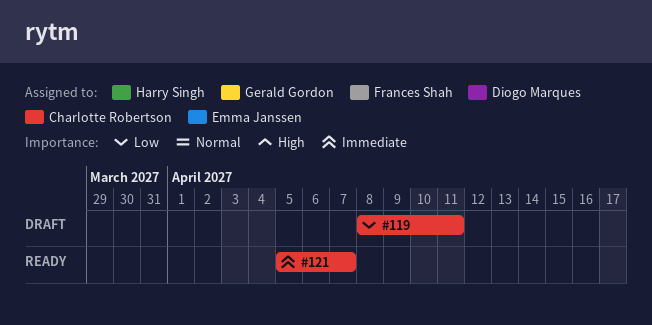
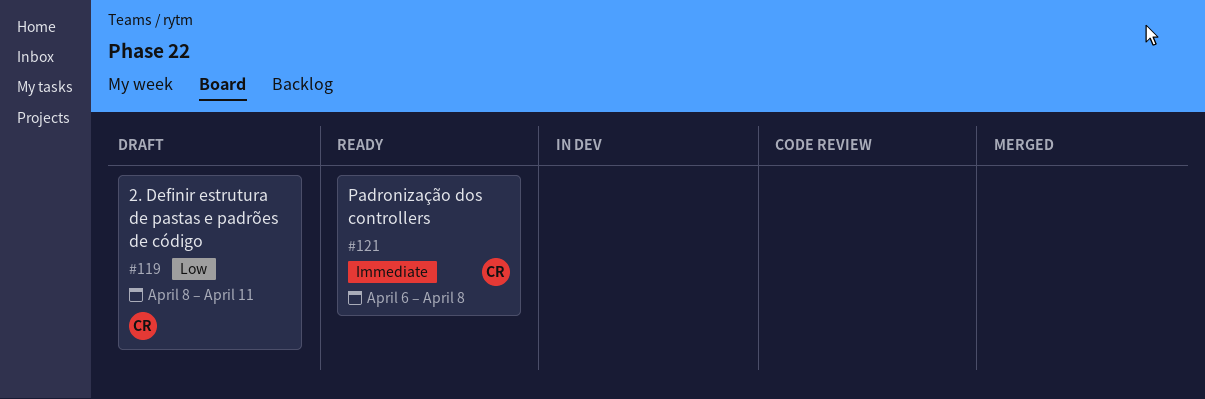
#121, start: Apr 5 -> Apr 6
#121, due: Apr 7 -> Apr 8

